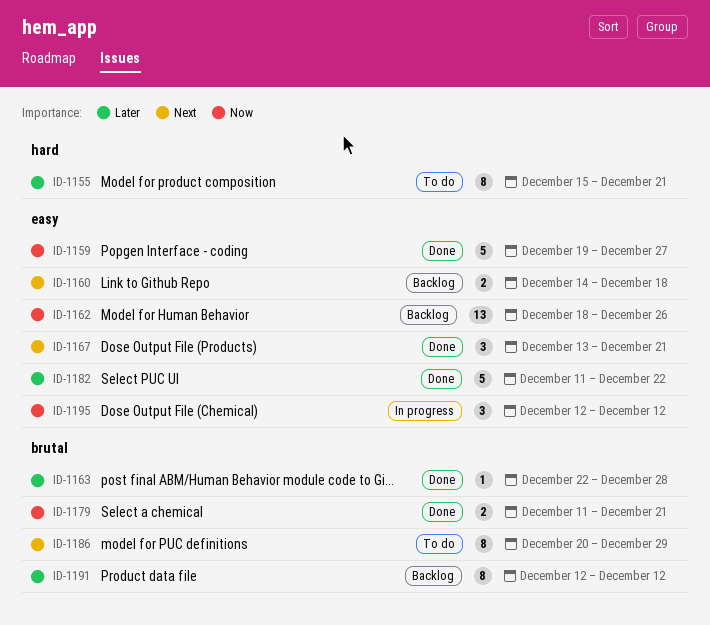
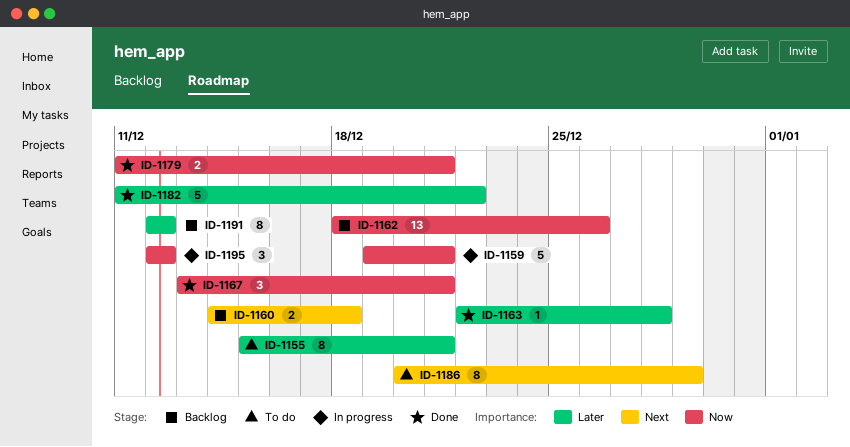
ID-1159, status: Done -> In progress
ID-1159, due: Dec 27 -> Dec 21
ID-1167, priority: Next -> Now

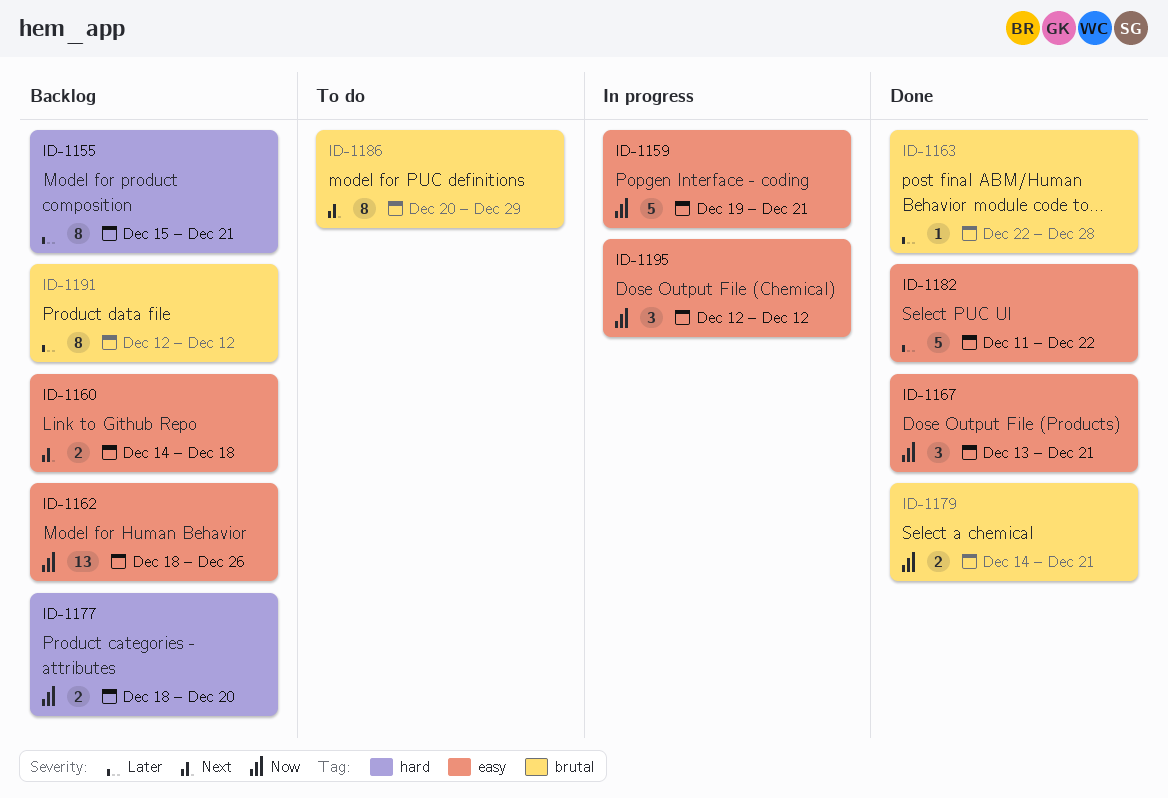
ID-1155, status: To do -> Backlog
ID-1177: none -> present
ID-1179, start: Dec 11 -> Dec 14

